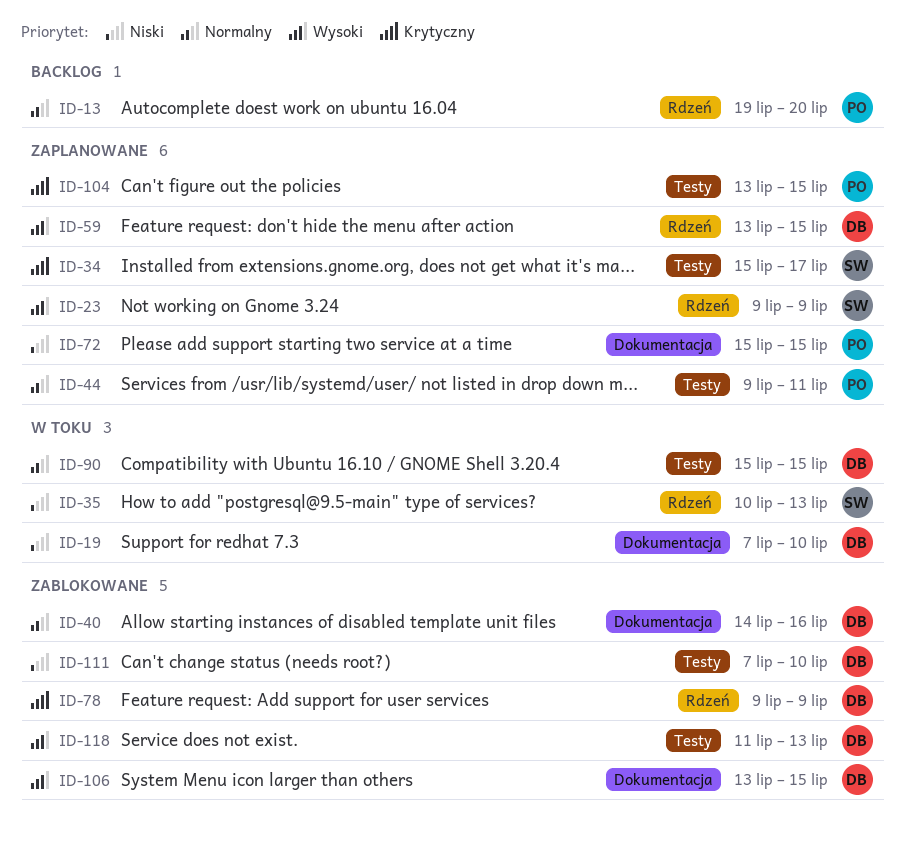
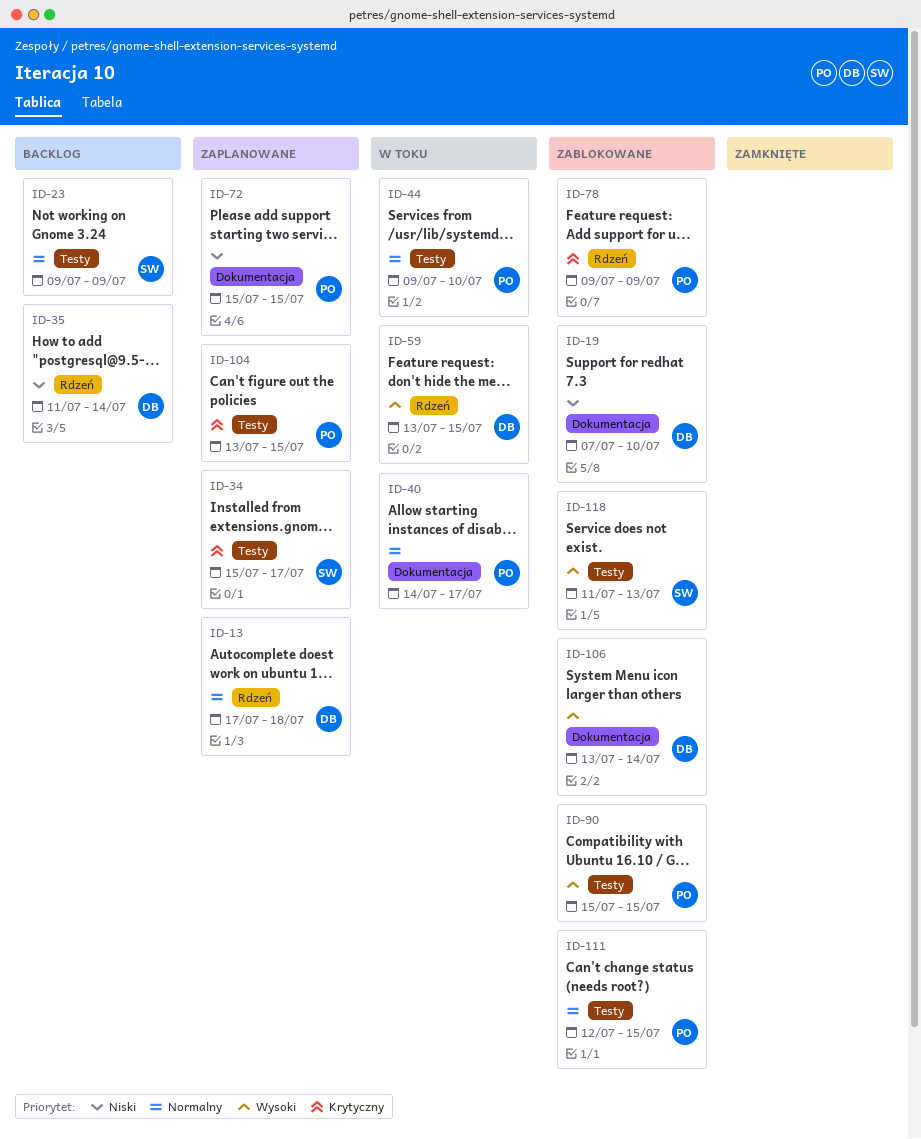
ID-13, status: Backlog -> Zaplanowane
ID-13, owner: PO -> DB
ID-13, start: Jul 19 -> Jul 17
ID-13, due: Jul 20 -> Jul 18
ID-19, status: W toku -> Zablokowane
ID-23, status: Zaplanowane -> Backlog
ID-23, priority: Wysoki -> Normalny
ID-23, label: Rdzeń -> Testy
ID-35, status: W toku -> Backlog
ID-35, owner: SW -> DB
ID-35, start: Jul 10 -> Jul 11
ID-35, due: Jul 13 -> Jul 14
ID-40, status: Zablokowane -> W toku
ID-40, owner: DB -> PO
ID-40, due: Jul 16 -> Jul 17
ID-44, status: Zaplanowane -> W toku
ID-44, due: Jul 11 -> Jul 10
ID-59, status: Zaplanowane -> W toku
ID-78, owner: DB -> PO
ID-90, status: W toku -> Zablokowane
ID-90, owner: DB -> PO
ID-90, priority: Normalny -> Wysoki
ID-106, due: Jul 15 -> Jul 14
ID-111, owner: DB -> PO
ID-111, priority: Niski -> Normalny
ID-111, start: Jul 7 -> Jul 12
ID-111, due: Jul 10 -> Jul 15
ID-118, owner: DB -> SW

